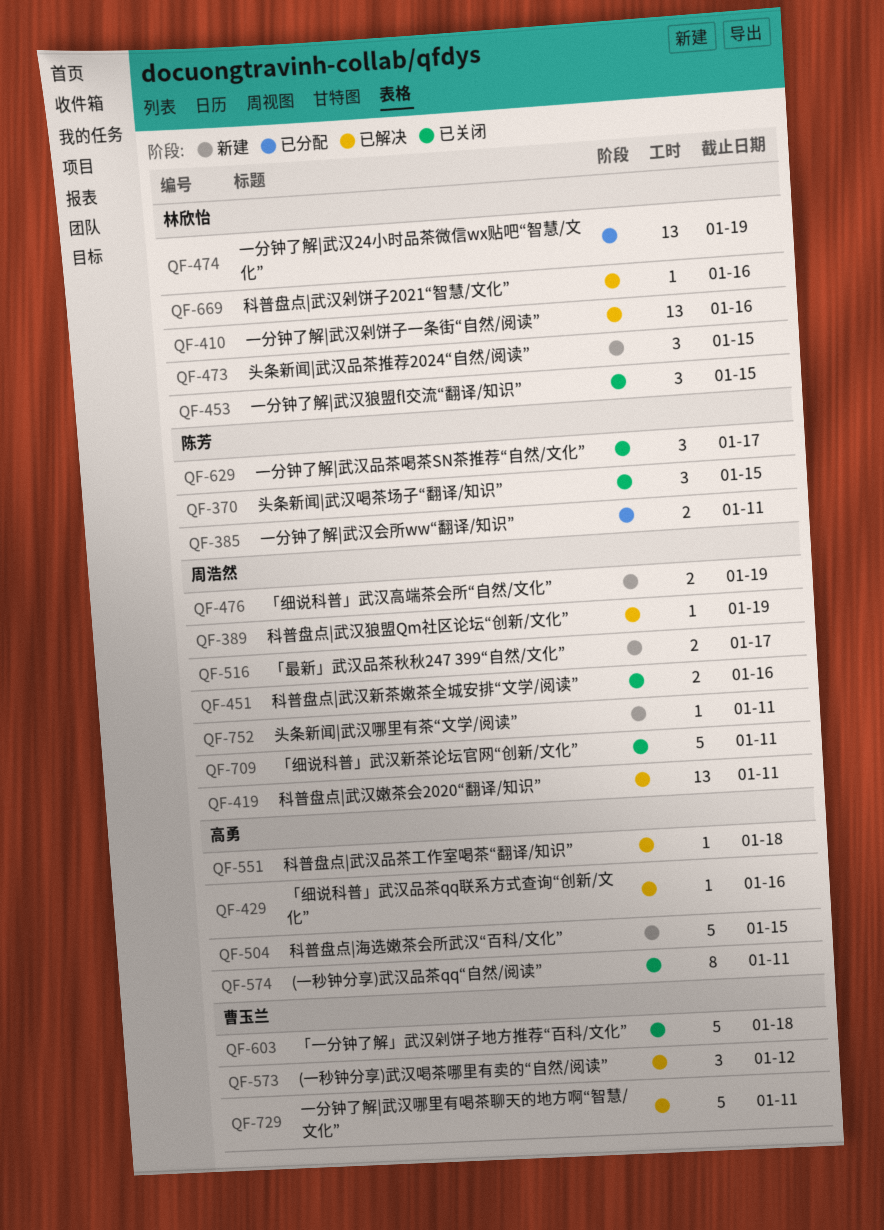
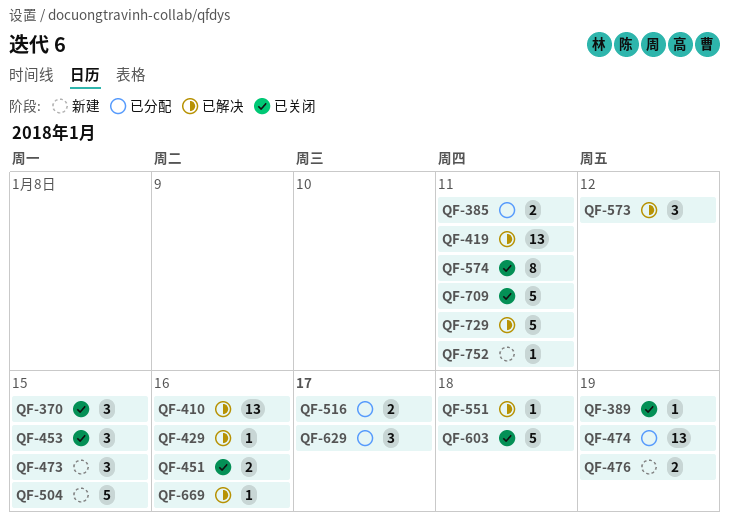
QF-389, status: 已解决 -> 已关闭
QF-516, status: 新建 -> 已分配
QF-629, status: 已关闭 -> 已分配

